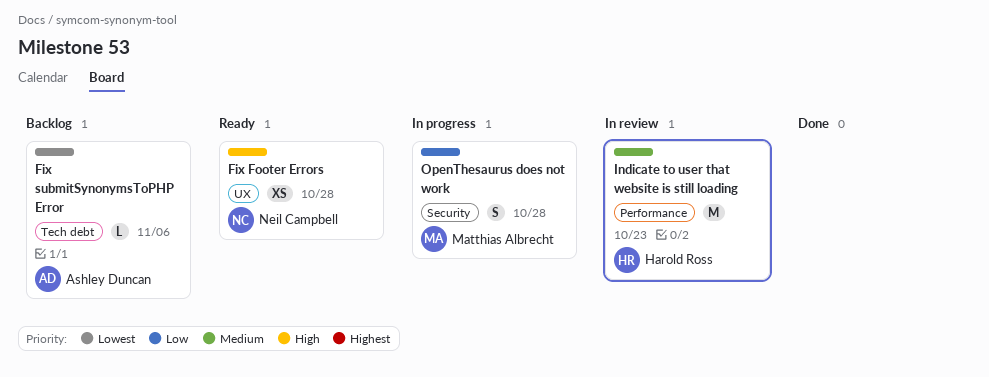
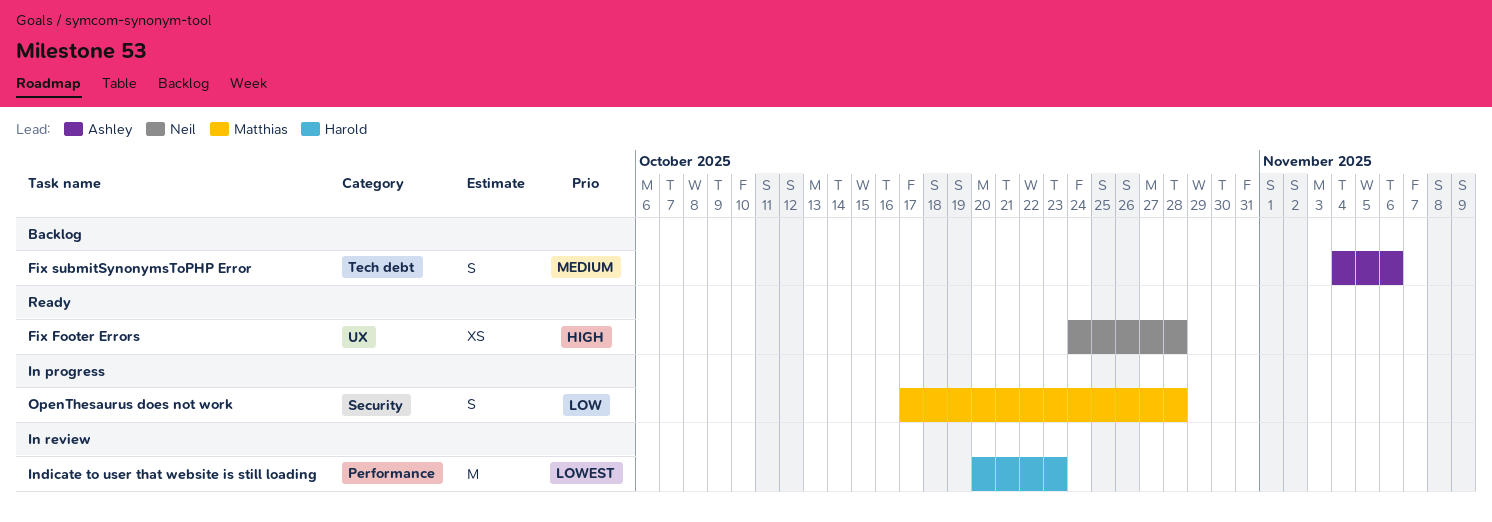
Fix submitSynonymsToPHP Error, priority: Lowest -> Medium
Fix submitSynonymsToPHP Error, estimate: L -> S
Indicate to user that website is still loading, priority: Medium -> Lowest

